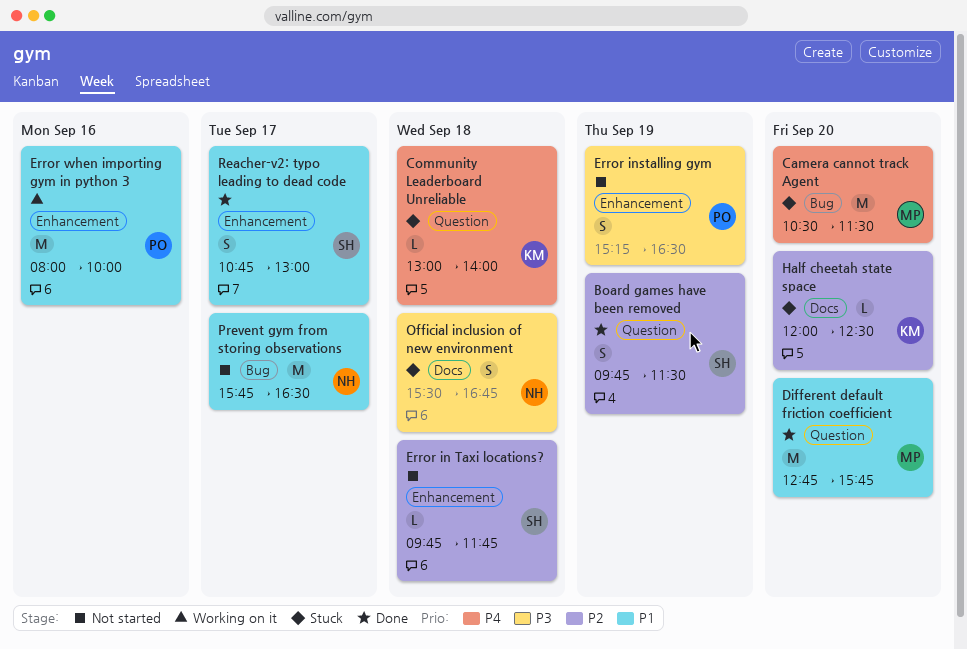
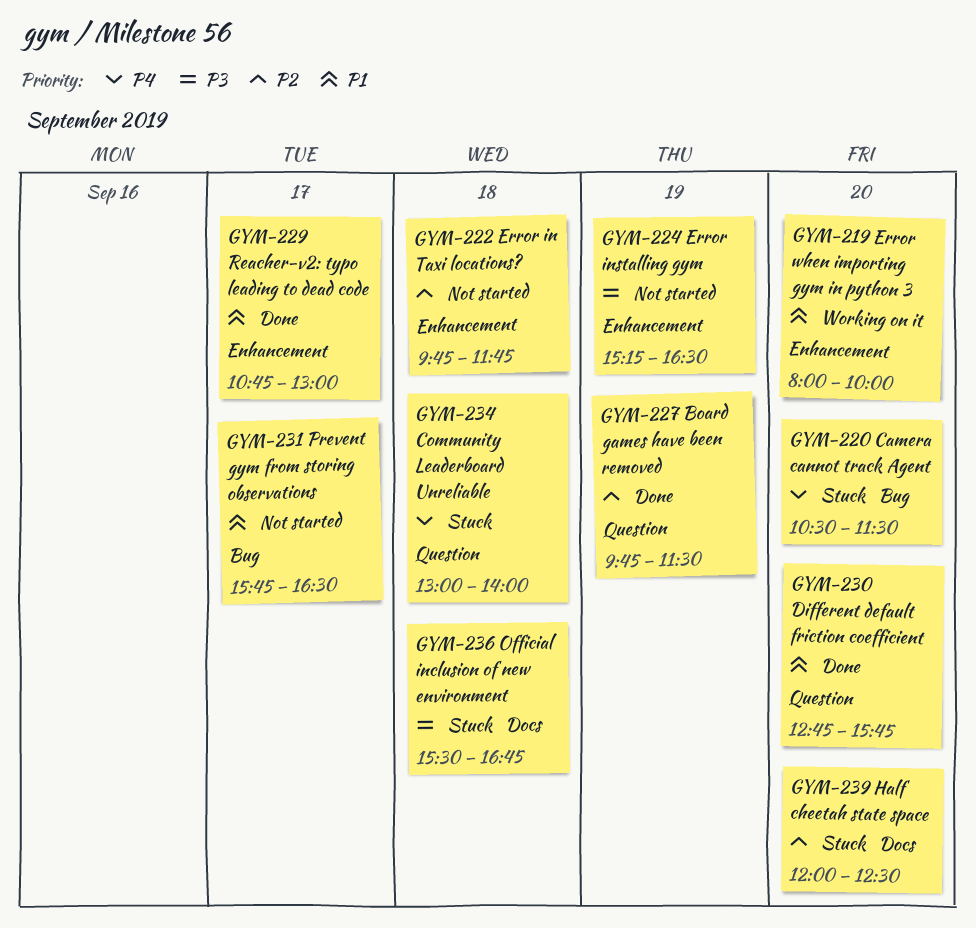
Error when importing gym in python 3, day: Sep 16 -> Sep 20

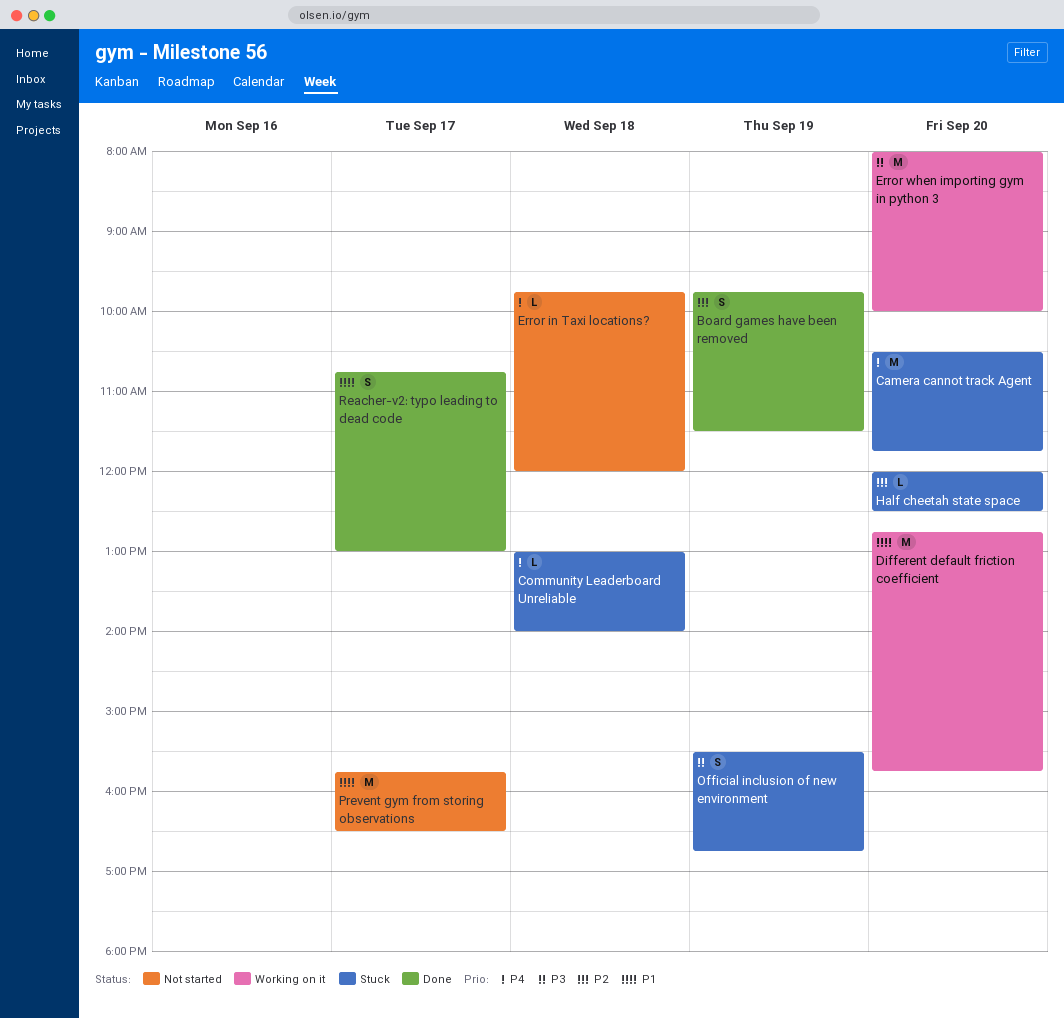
Camera cannot track Agent, ends: 11:30 -> 11:45
Different default friction coefficient, status: Done -> Working on it
Error in Taxi locations?, priority: P2 -> P4
Error in Taxi locations?, ends: 11:45 -> 12:00
Error installing gym: present -> none
Error when importing gym in python 3, priority: P1 -> P3
Official inclusion of new environment, day: Sep 18 -> Sep 19

